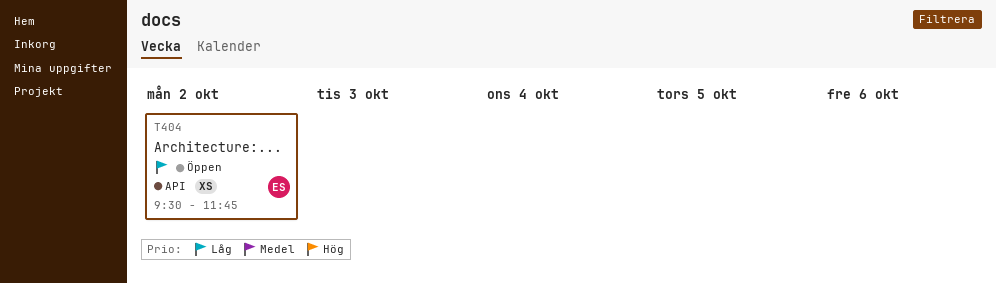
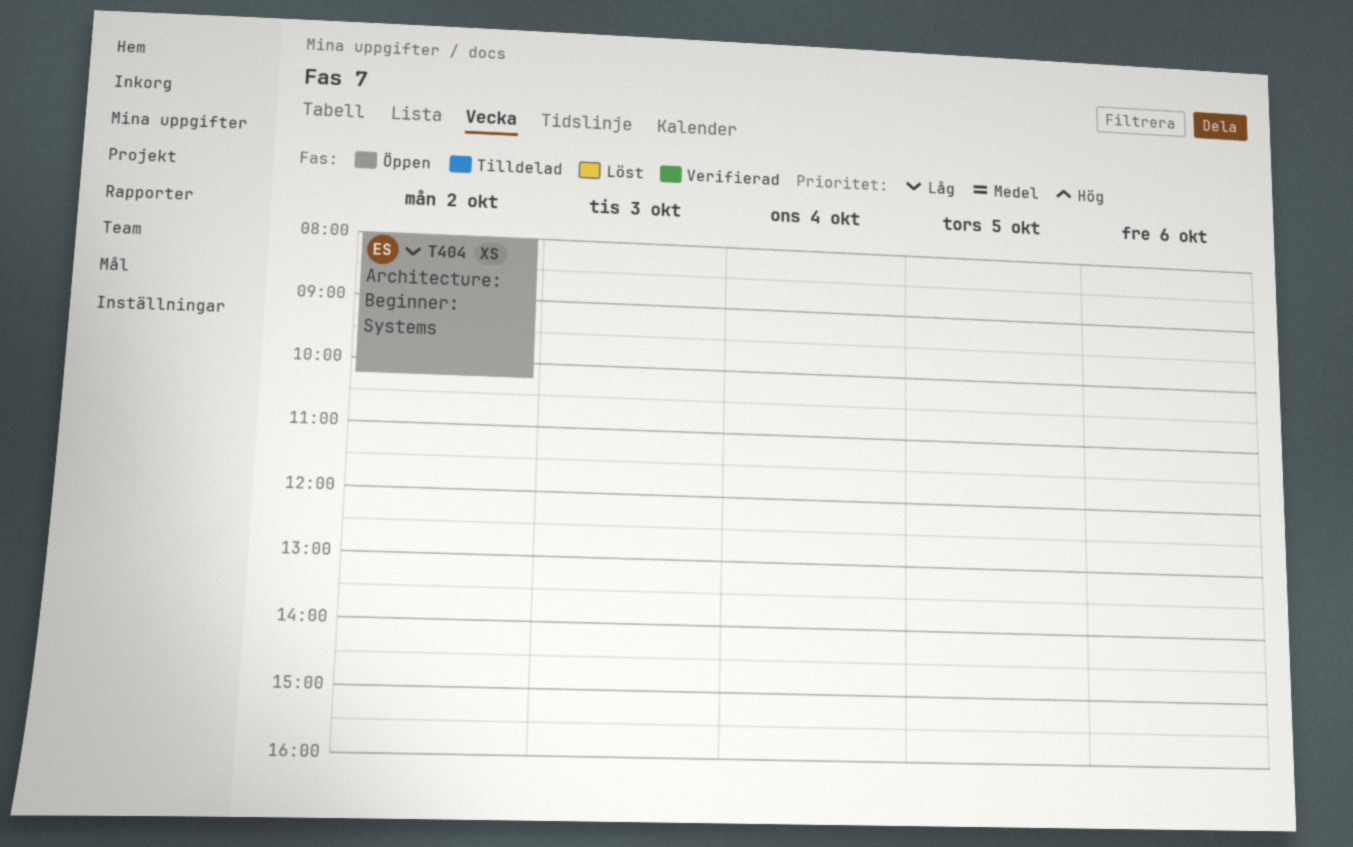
T404, begins: 09:30 -> 08:00
T404, ends: 11:45 -> 10:15

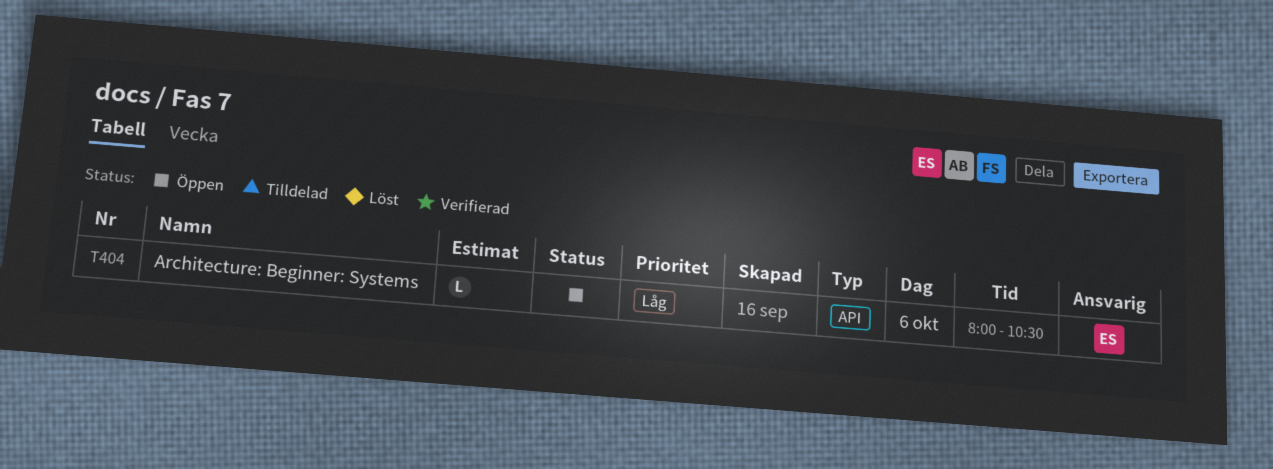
T404, estimate: XS -> L
T404, day: Oct 2 -> Oct 6
T404, ends: 10:15 -> 10:30

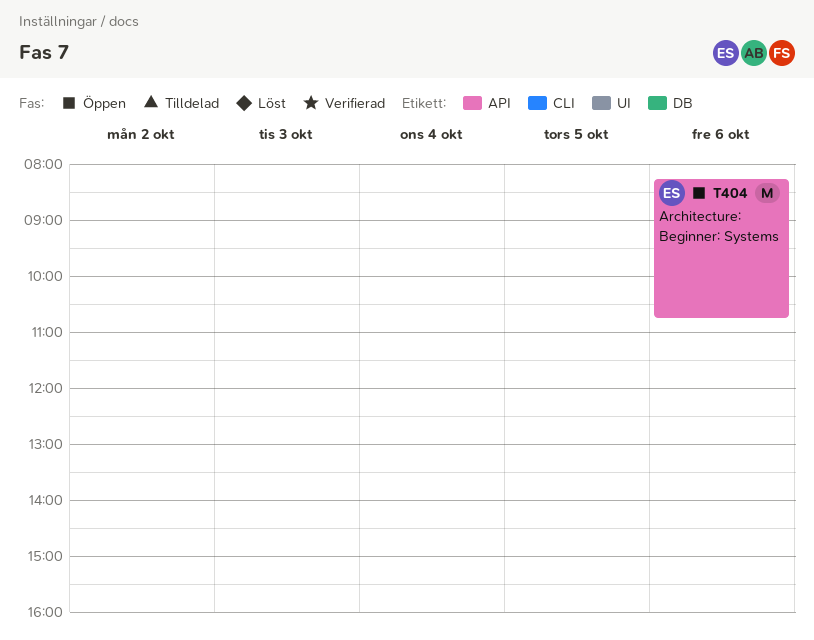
T404, estimate: L -> M
T404, begins: 08:00 -> 08:15
T404, ends: 10:30 -> 10:45

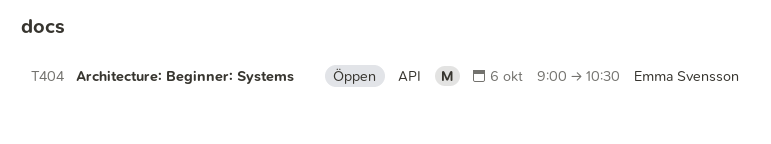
T404, begins: 08:15 -> 09:00
T404, ends: 10:45 -> 10:30

